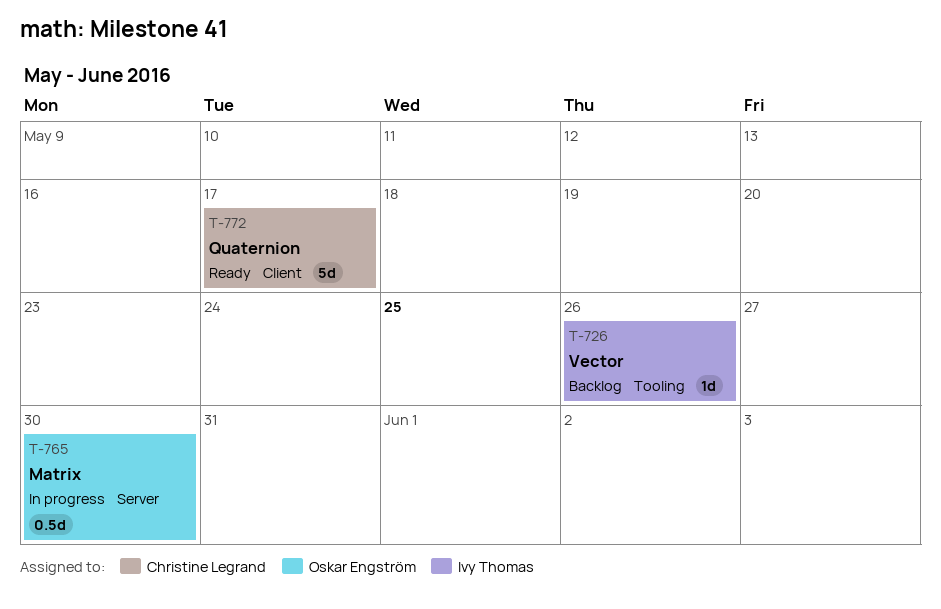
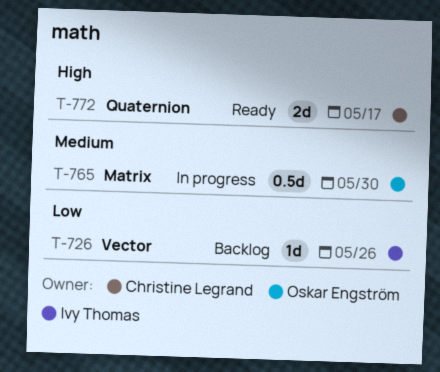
T-772, estimate: 5d -> 2d

